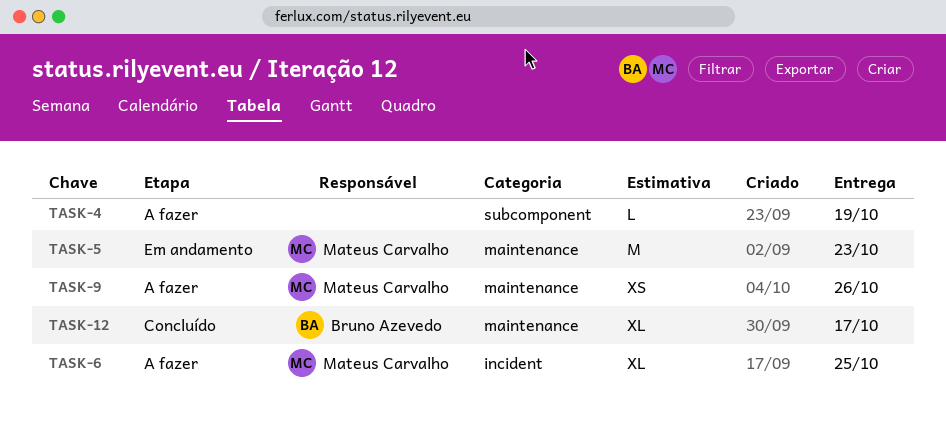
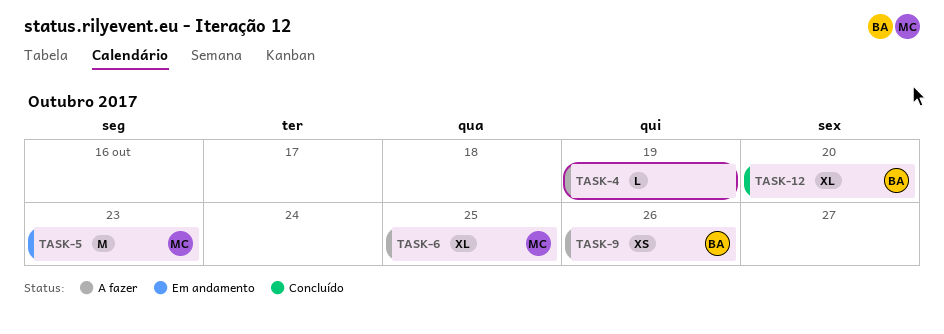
TASK-9, owner: Mateus Carvalho -> Bruno Azevedo
TASK-12, due: Oct 17 -> Oct 20

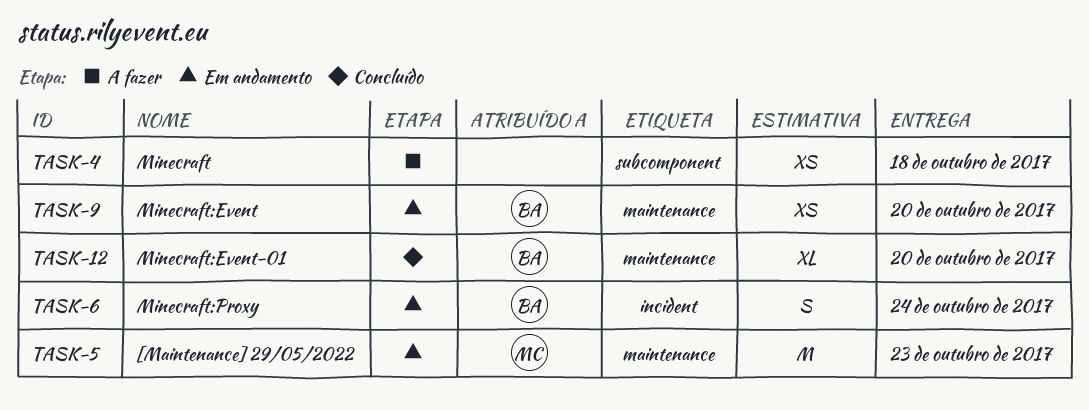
TASK-4, estimate: L -> XS
TASK-4, due: Oct 19 -> Oct 18
TASK-6, status: A fazer -> Em andamento
TASK-6, owner: MC -> BA
TASK-6, estimate: XL -> S
TASK-6, due: Oct 25 -> Oct 24
TASK-9, status: A fazer -> Em andamento
TASK-9, due: Oct 26 -> Oct 20

